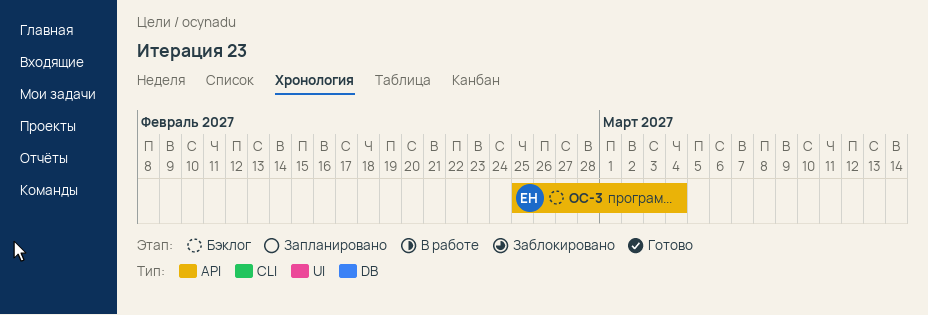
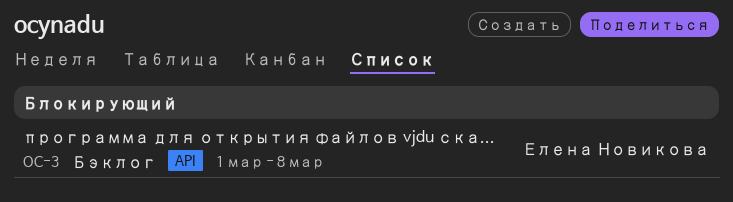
OC-3, start: Feb 25 -> Mar 1
OC-3, due: Mar 4 -> Mar 8

